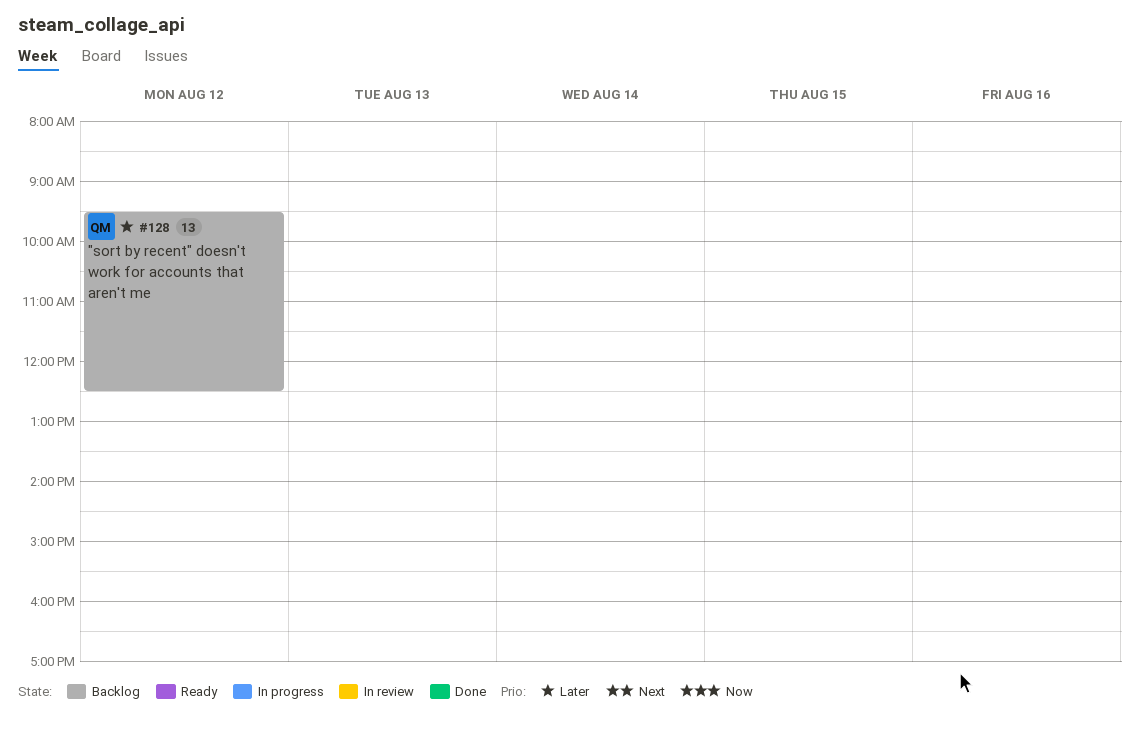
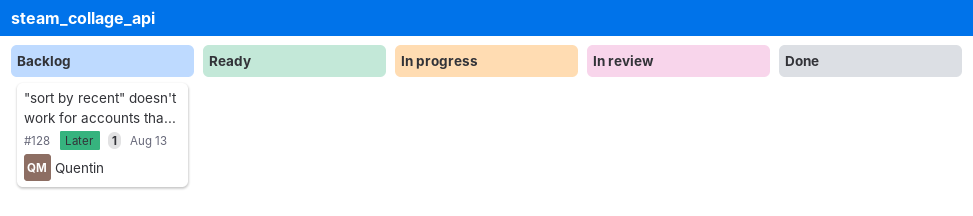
#128, estimate: 13 -> 1
#128, day: Aug 12 -> Aug 13

